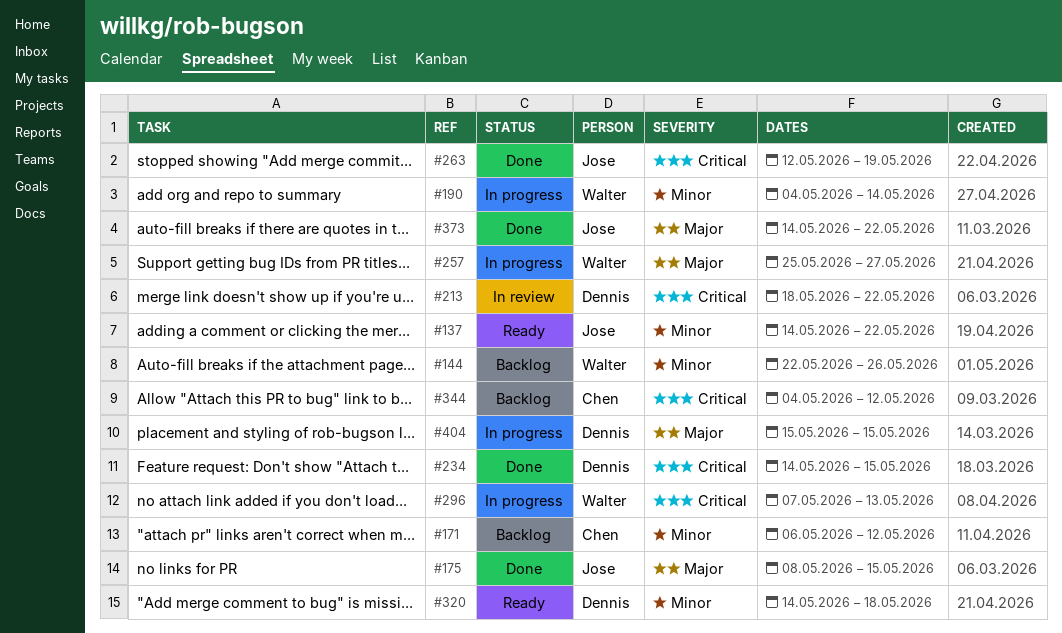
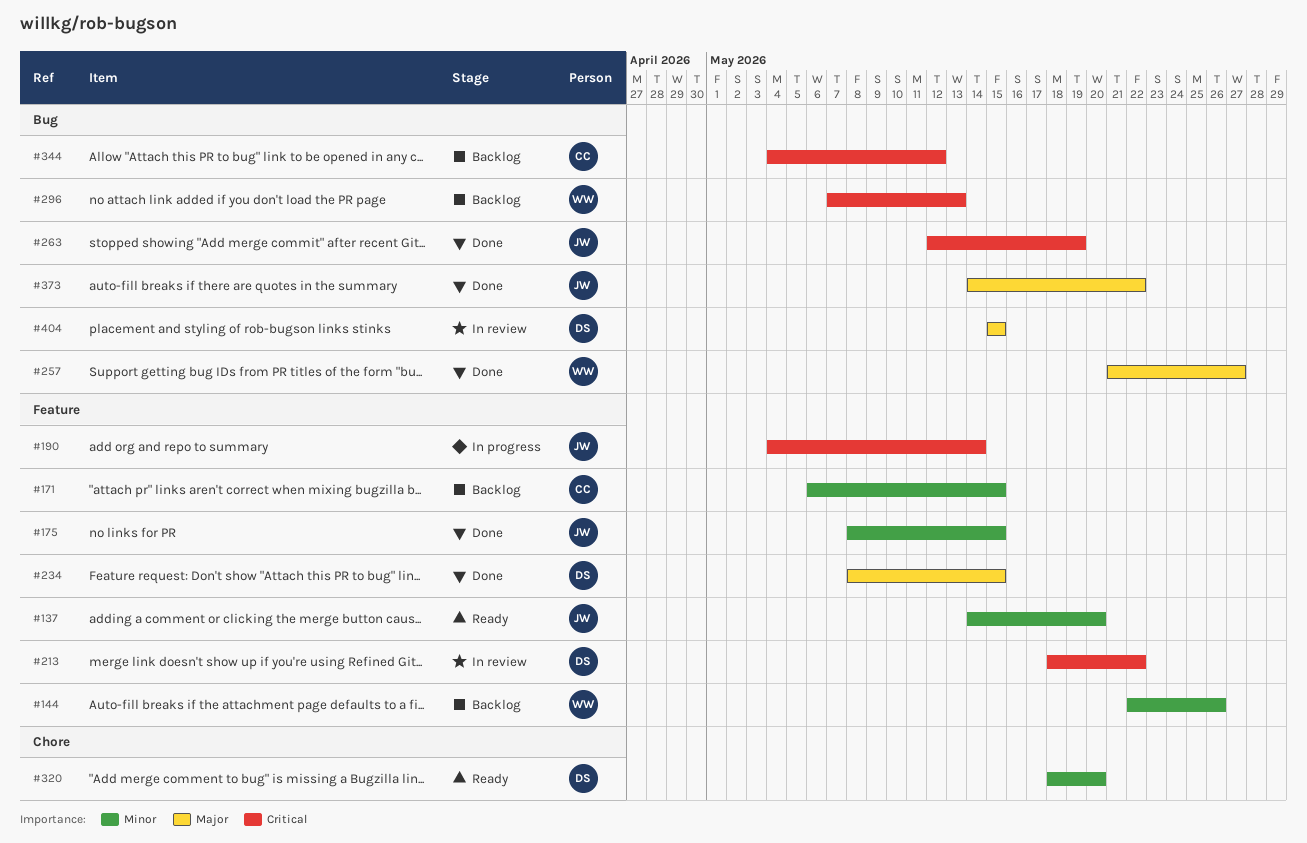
#137, due: May 22 -> May 20
#171, due: May 12 -> May 15
#175, priority: Major -> Minor
#190, owner: Walter -> Jose
#190, priority: Minor -> Critical
#234, priority: Critical -> Major
#234, start: May 14 -> May 8
#257, status: In progress -> Done
#257, start: May 25 -> May 21
#296, status: In progress -> Backlog
#320, start: May 14 -> May 18
#320, due: May 18 -> May 20
#404, status: In progress -> In review

